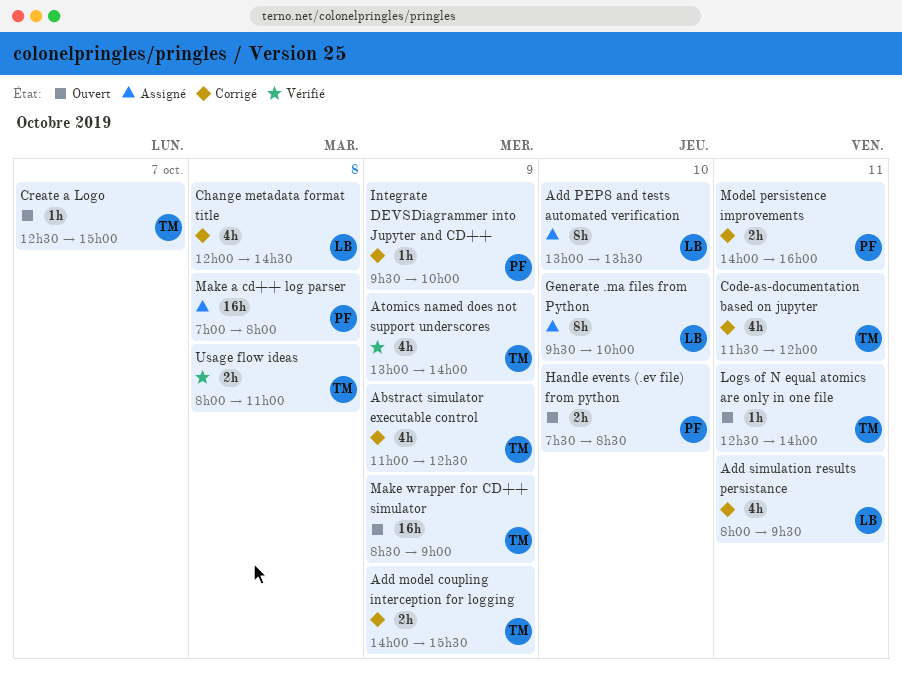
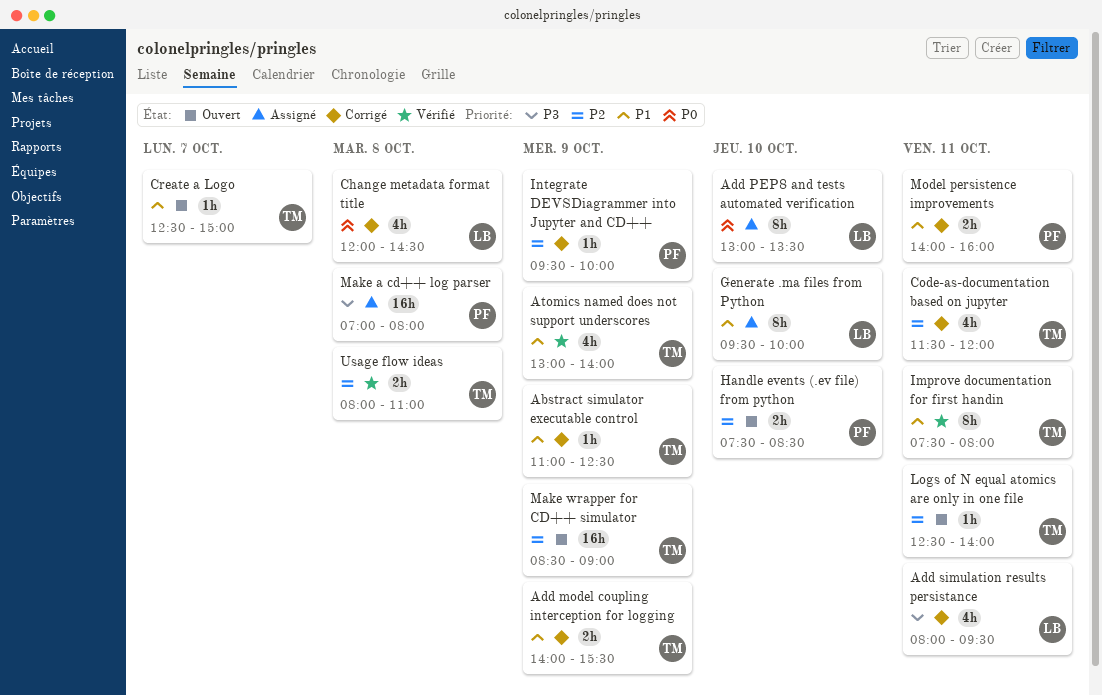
Abstract simulator executable control, estimate: 4h -> 1h
Improve documentation for first handin: none -> present

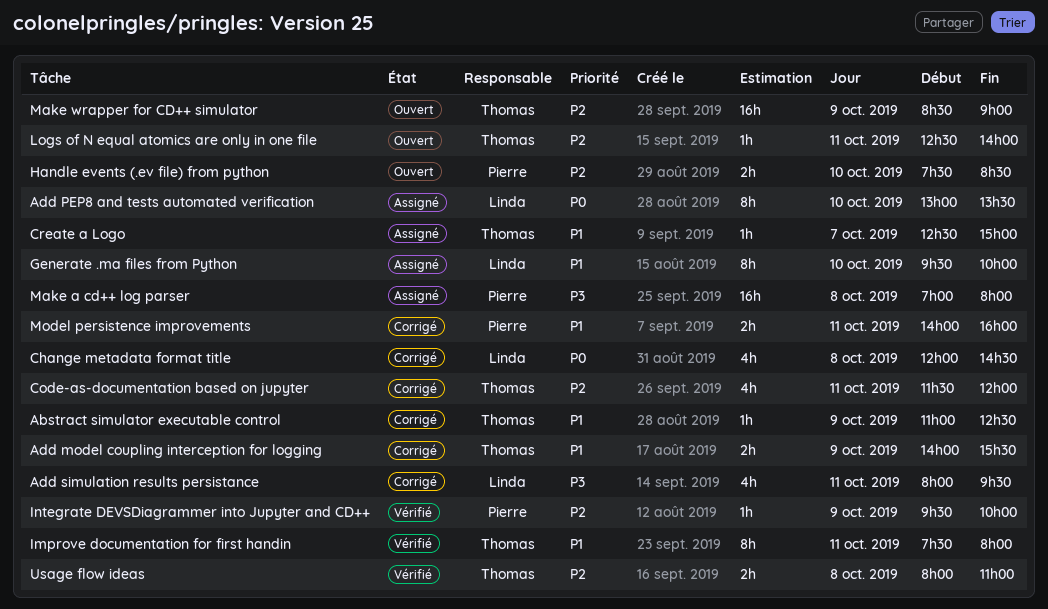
Atomics named does not support underscores: present -> none
Create a Logo, status: Ouvert -> Assigné
Integrate DEVSDiagrammer into Jupyter and CD++, status: Corrigé -> Vérifié

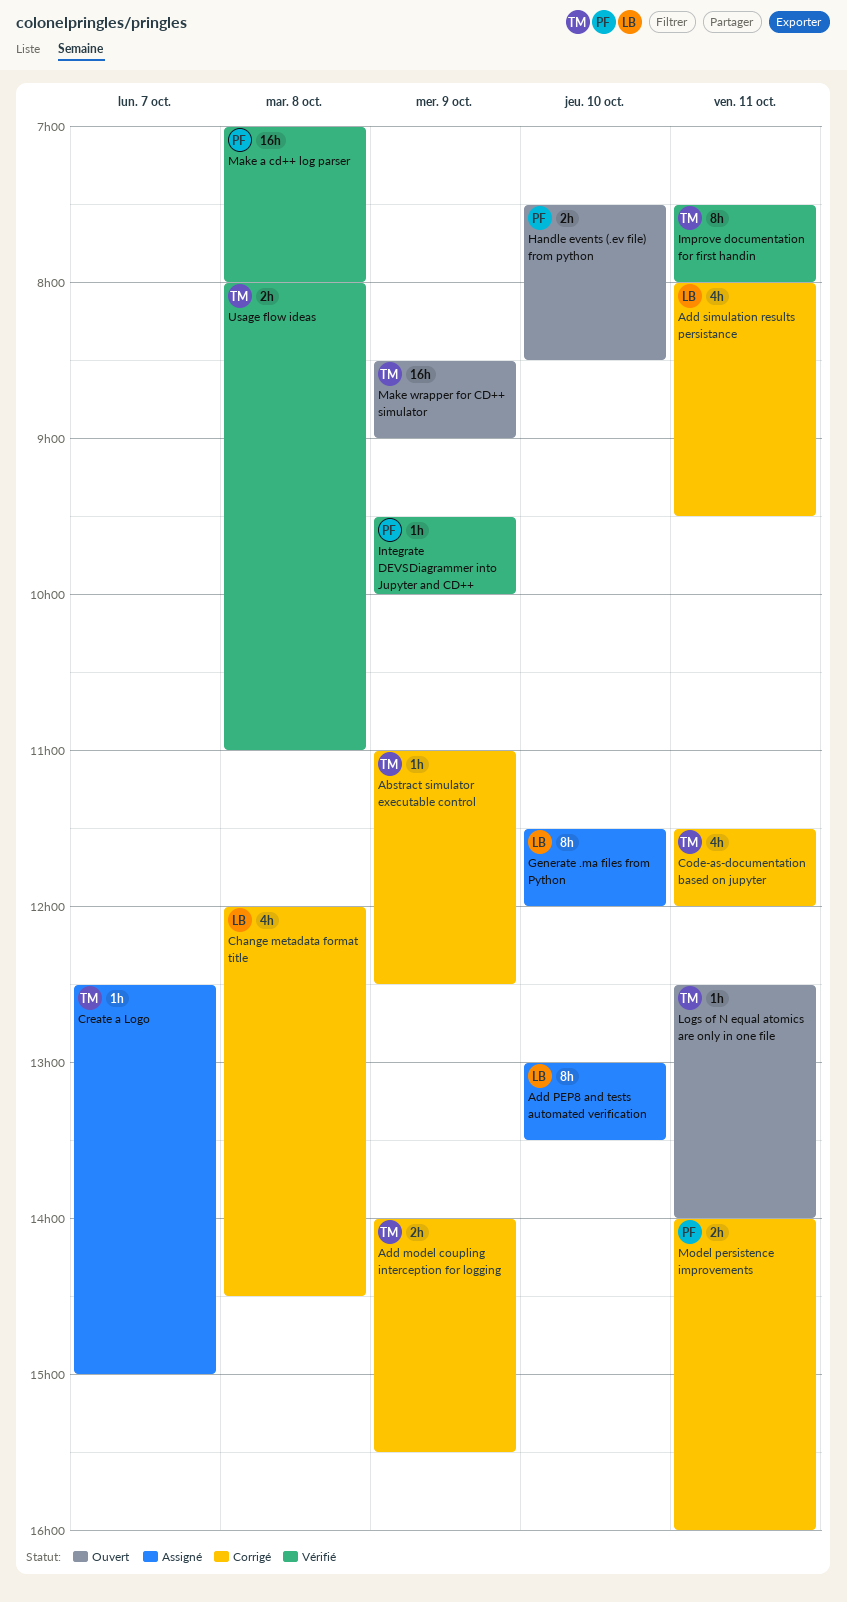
Generate .ma files from Python, begins: 09:30 -> 11:30
Generate .ma files from Python, ends: 10:00 -> 12:00
Make a cd++ log parser, status: Assigné -> Vérifié

